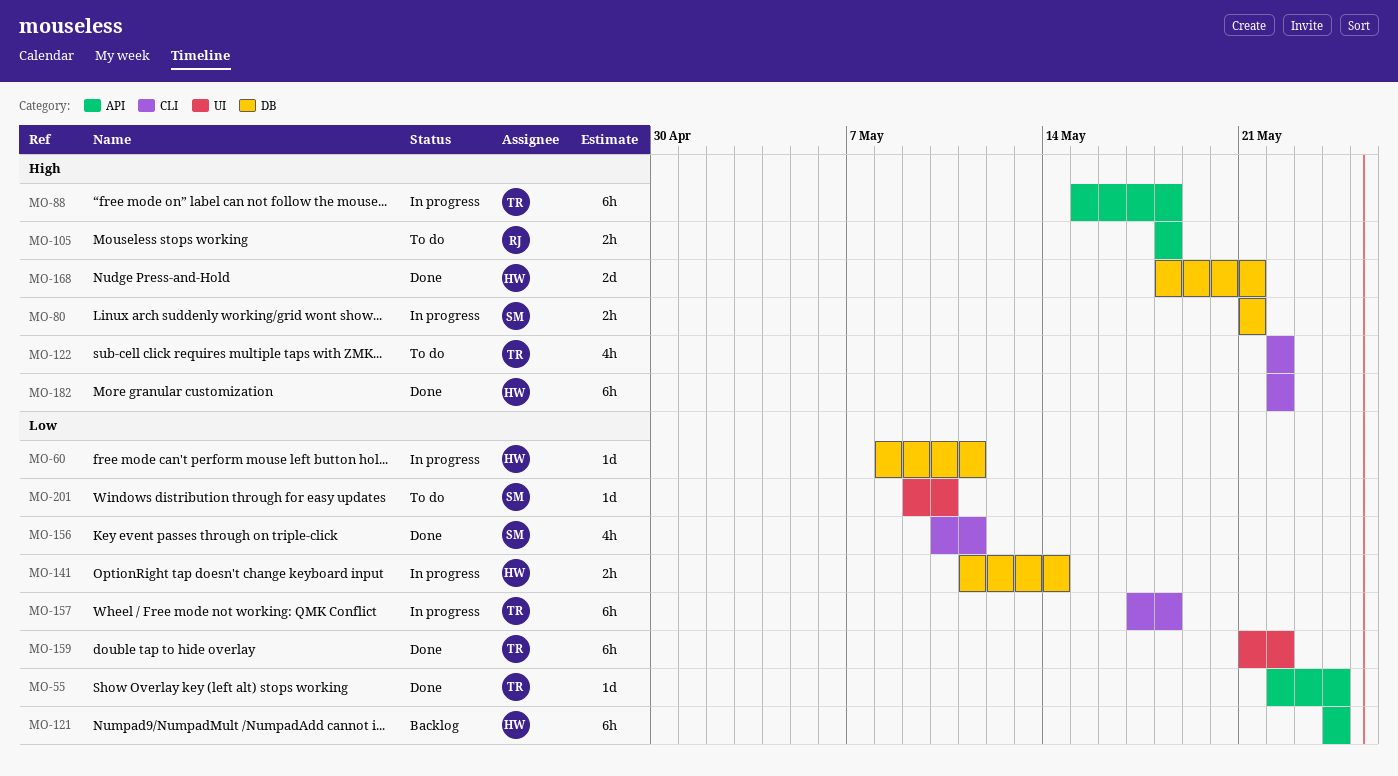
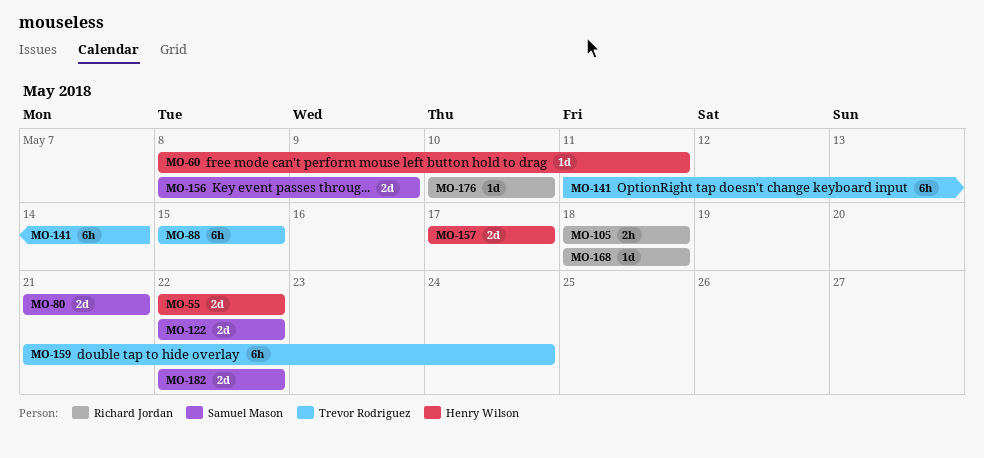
MO-55, owner: Trevor Rodriguez -> Henry Wilson
MO-55, estimate: 1d -> 2d
MO-55, due: May 24 -> May 22
MO-80, estimate: 2h -> 2d
MO-88, due: May 18 -> May 15
MO-121: present -> none
MO-122, owner: Trevor Rodriguez -> Samuel Mason
MO-122, estimate: 4h -> 2d
MO-141, owner: Henry Wilson -> Trevor Rodriguez
MO-141, estimate: 2h -> 6h
MO-156, estimate: 4h -> 2d
MO-156, start: May 10 -> May 8
MO-156, due: May 11 -> May 9
MO-157, owner: Trevor Rodriguez -> Henry Wilson
MO-157, estimate: 6h -> 2d
MO-157, due: May 18 -> May 17
MO-159, due: May 22 -> May 24
MO-168, owner: Henry Wilson -> Richard Jordan
MO-168, estimate: 2d -> 1d
MO-168, due: May 21 -> May 18
MO-176: none -> present
MO-182, owner: Henry Wilson -> Samuel Mason
MO-182, estimate: 6h -> 2d
MO-201: present -> none

